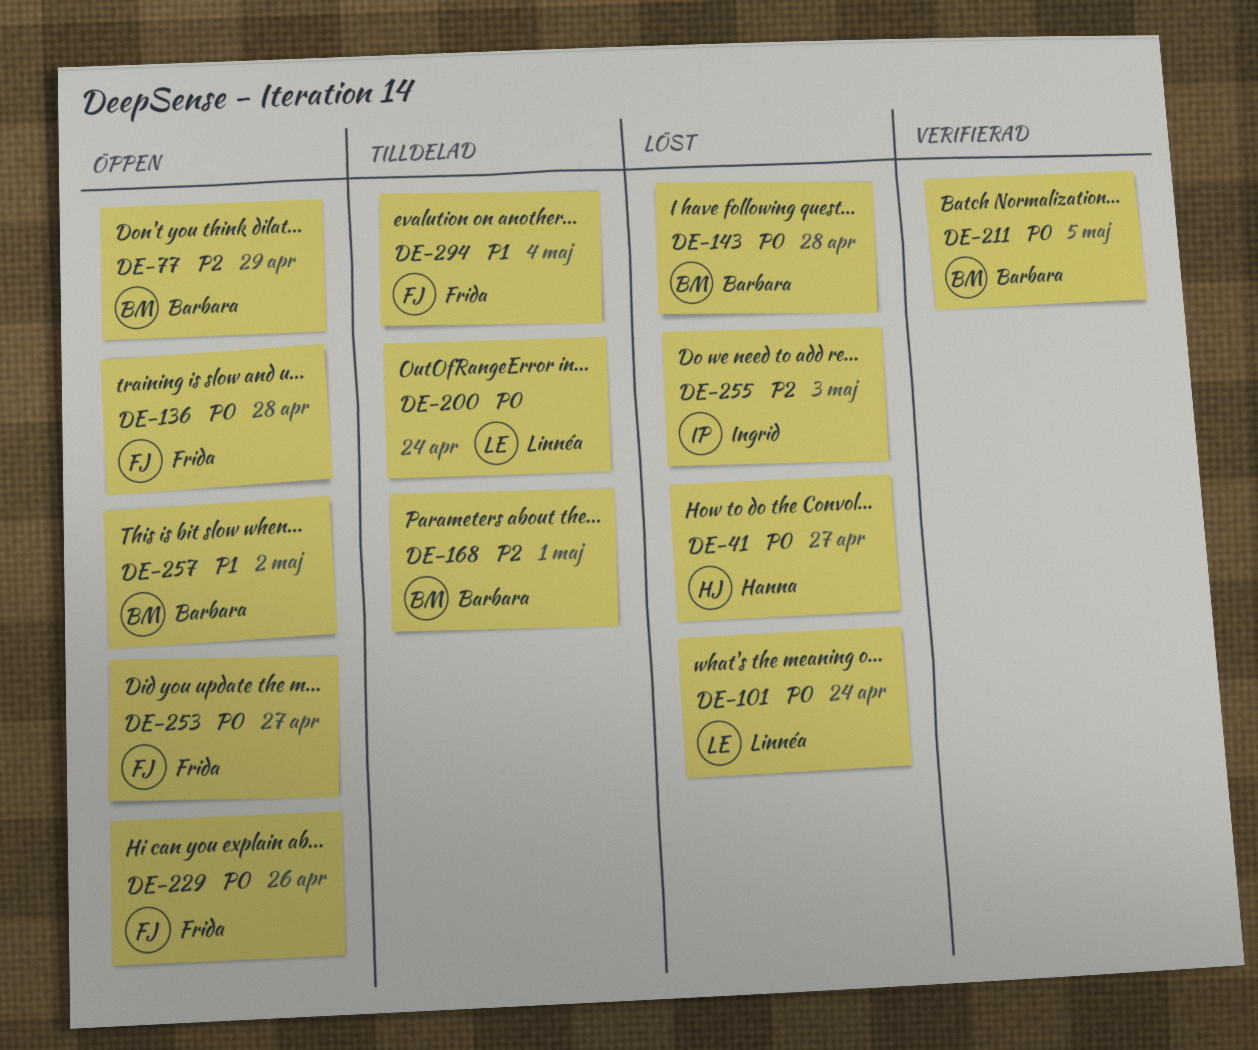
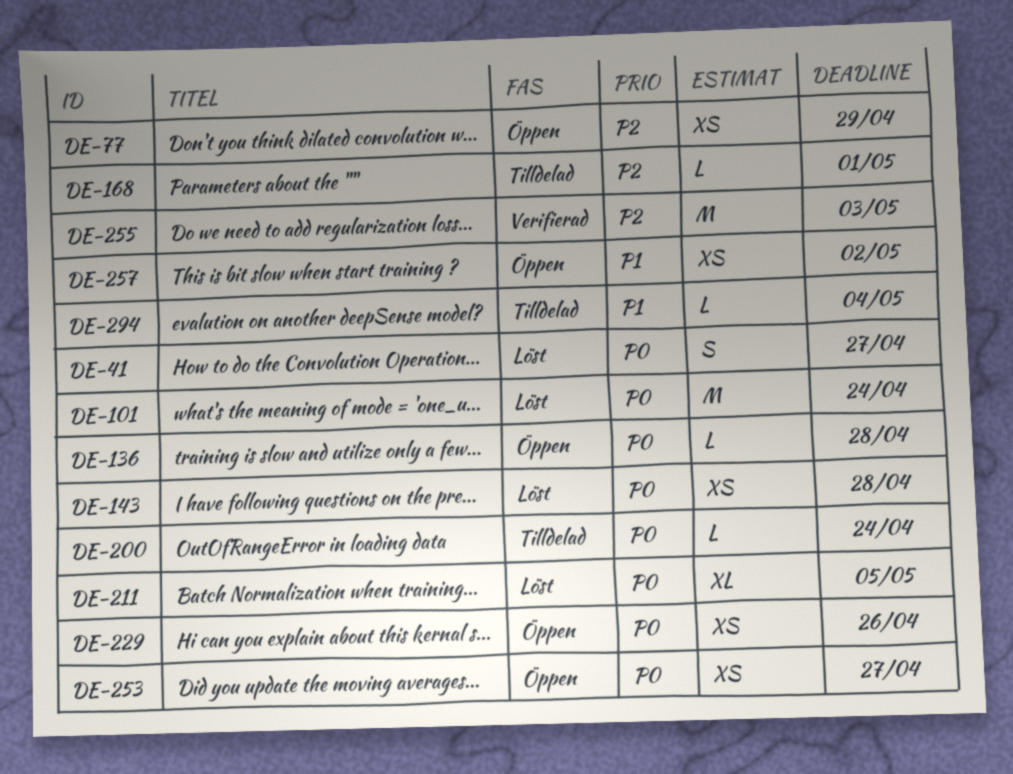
DE-211, status: Verifierad -> Löst
DE-255, status: Löst -> Verifierad

